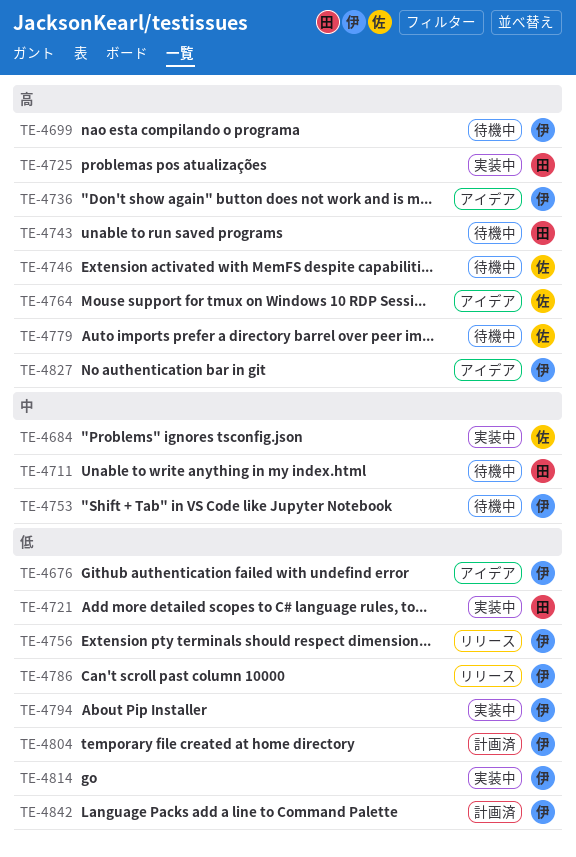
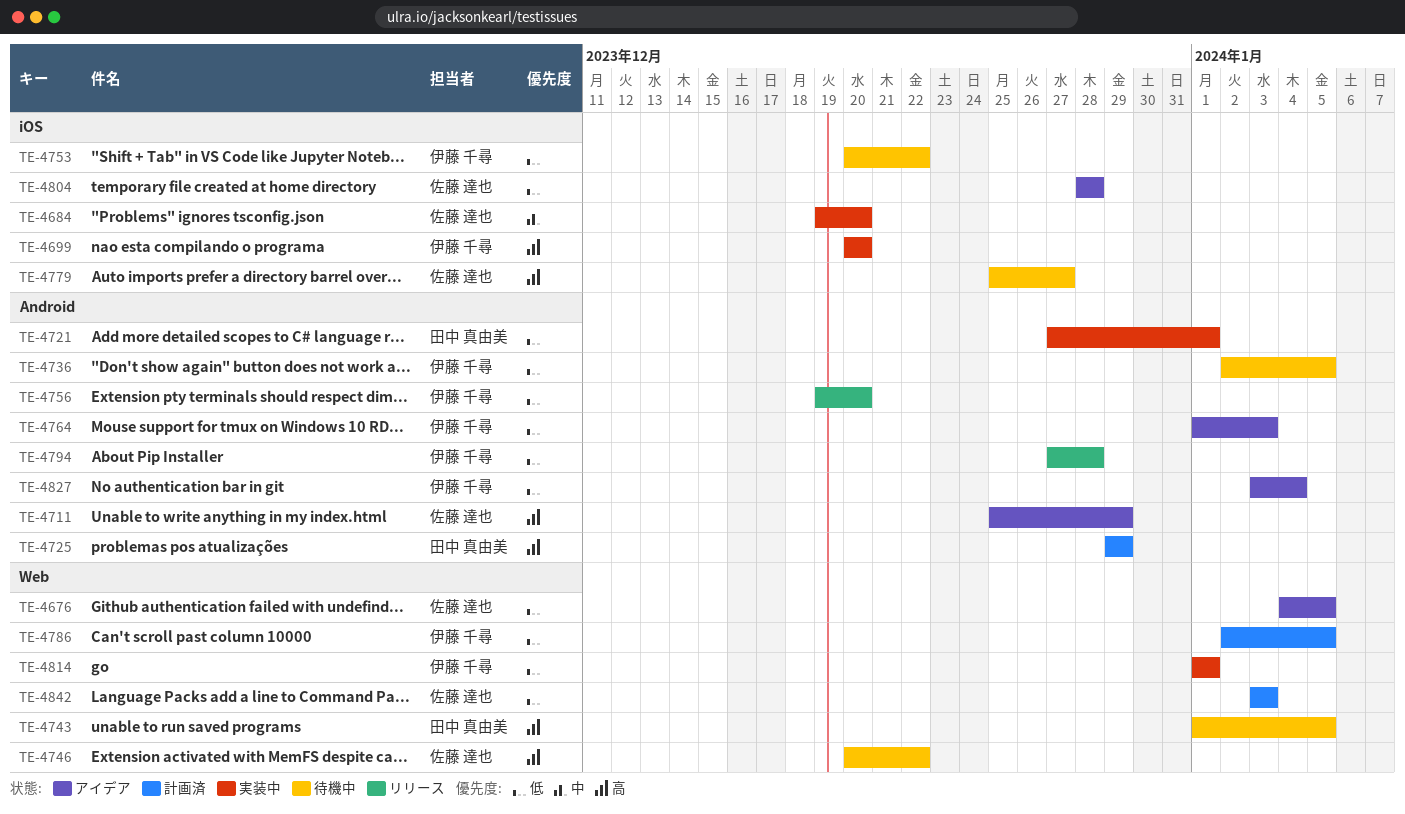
TE-4676, owner: 伊藤 千尋 -> 佐藤 達也
TE-4699, status: 待機中 -> 実装中
TE-4711, status: 待機中 -> アイデア
TE-4711, owner: 田中 真由美 -> 佐藤 達也
TE-4711, priority: 中 -> 高
TE-4725, status: 実装中 -> 計画済
TE-4736, status: アイデア -> 待機中
TE-4736, priority: 高 -> 低
TE-4753, priority: 中 -> 低
TE-4764, owner: 佐藤 達也 -> 伊藤 千尋
TE-4764, priority: 高 -> 低
TE-4786, status: リリース -> 計画済
TE-4794, status: 実装中 -> リリース
TE-4804, status: 計画済 -> アイデア
TE-4804, owner: 伊藤 千尋 -> 佐藤 達也
TE-4827, priority: 高 -> 低
TE-4842, owner: 伊藤 千尋 -> 佐藤 達也

